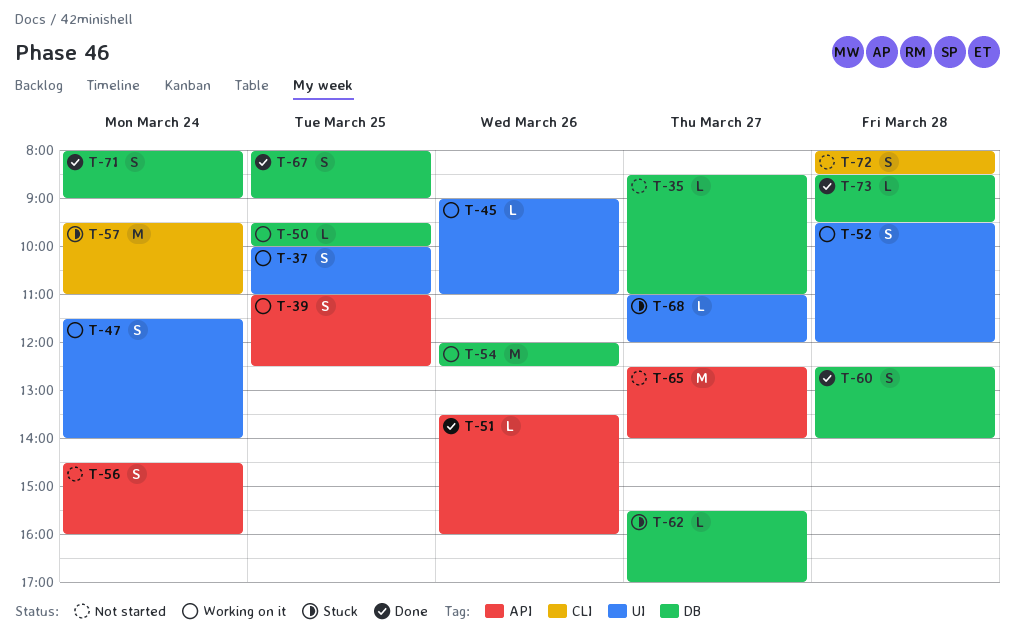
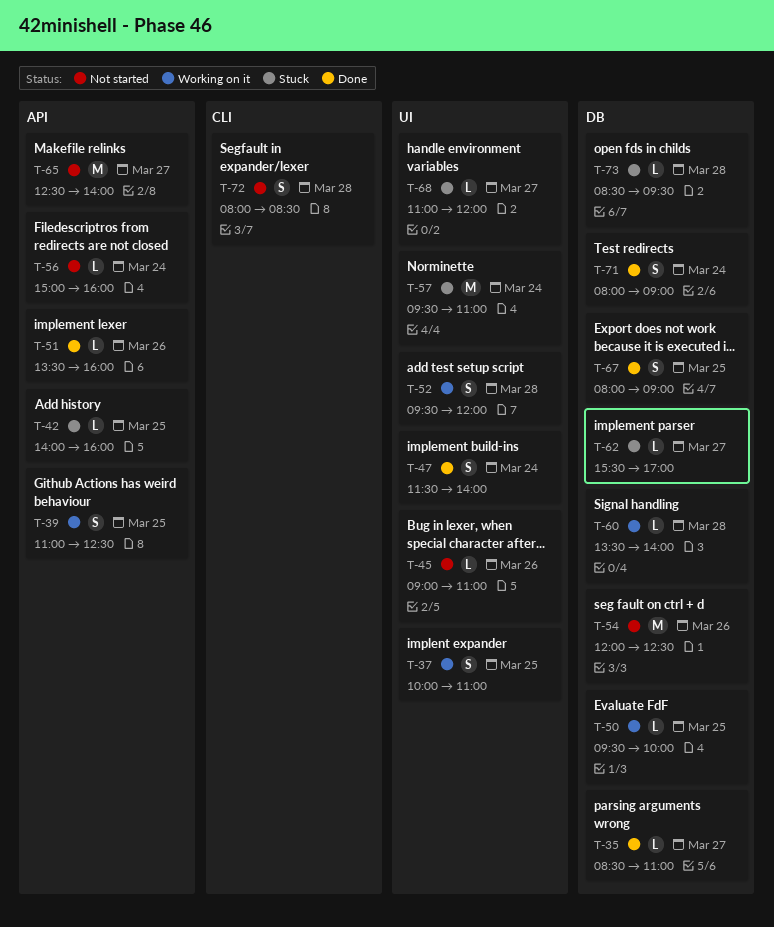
T-35, status: Not started -> Done
T-42: none -> present
T-45, status: Working on it -> Not started
T-47, status: Working on it -> Done
T-54, status: Working on it -> Not started
T-56, estimate: S -> L
T-56, begins: 14:30 -> 15:00
T-57, label: CLI -> UI
T-60, status: Done -> Working on it
T-60, estimate: S -> L
T-60, begins: 12:30 -> 13:30
T-73, status: Done -> Stuck

